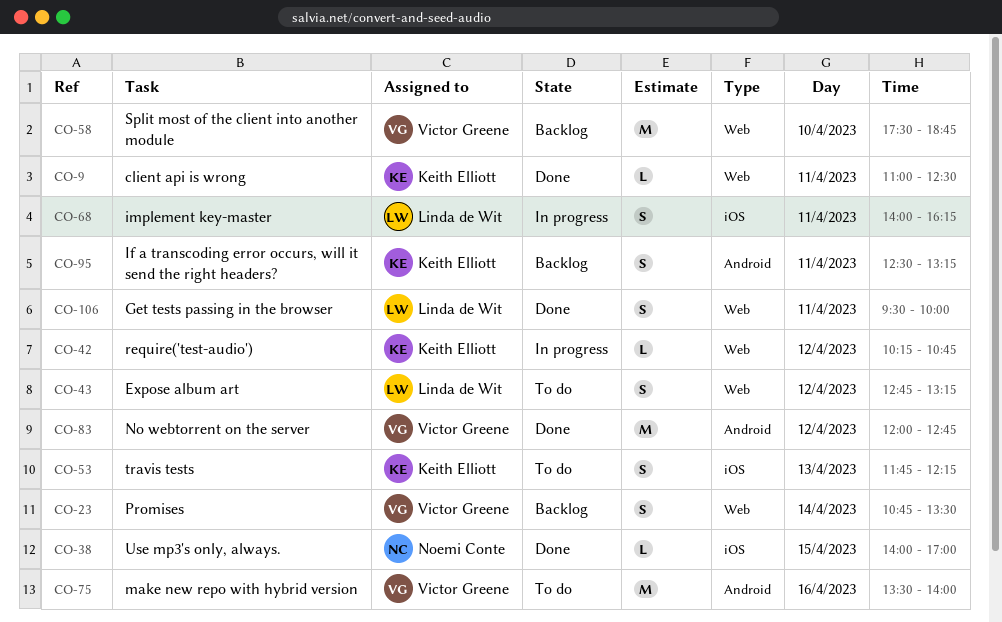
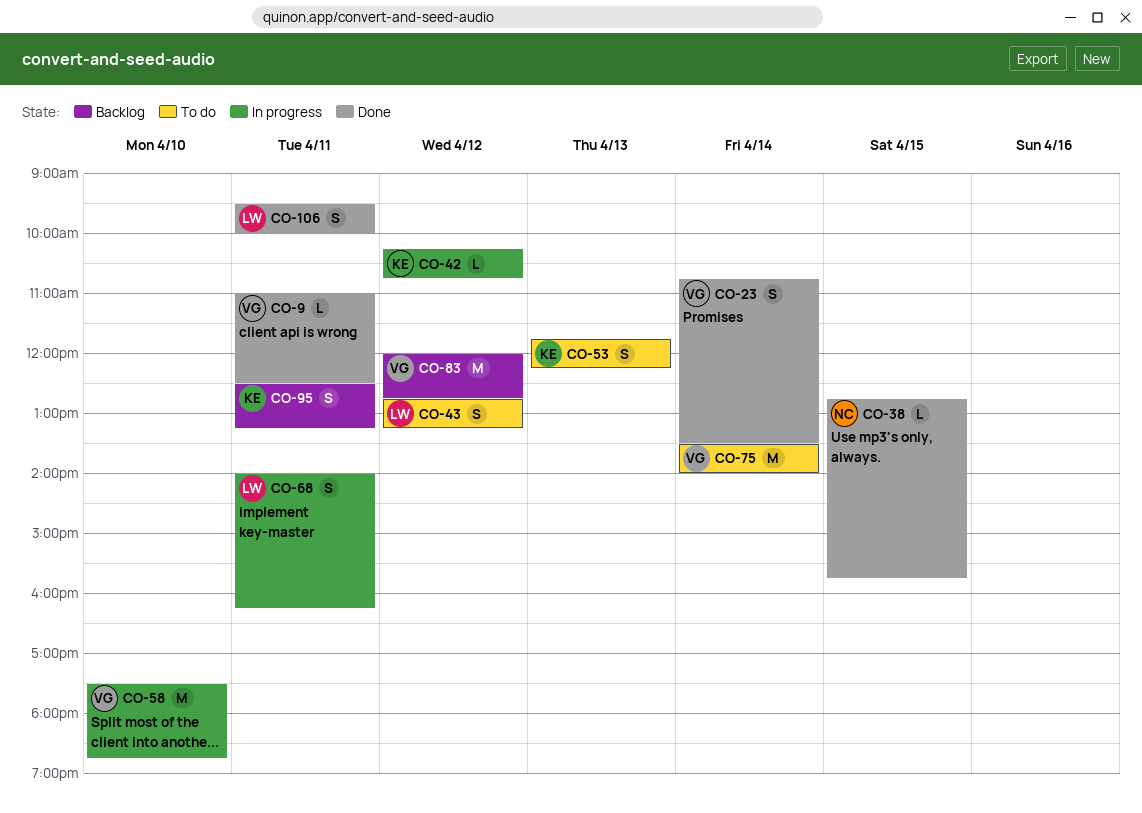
CO-9, owner: Keith Elliott -> Victor Greene
CO-23, status: Backlog -> Done
CO-38, begins: 14:00 -> 12:45
CO-38, ends: 17:00 -> 15:45
CO-58, status: Backlog -> In progress
CO-75, day: Apr 16 -> Apr 14
CO-83, status: Done -> Backlog

